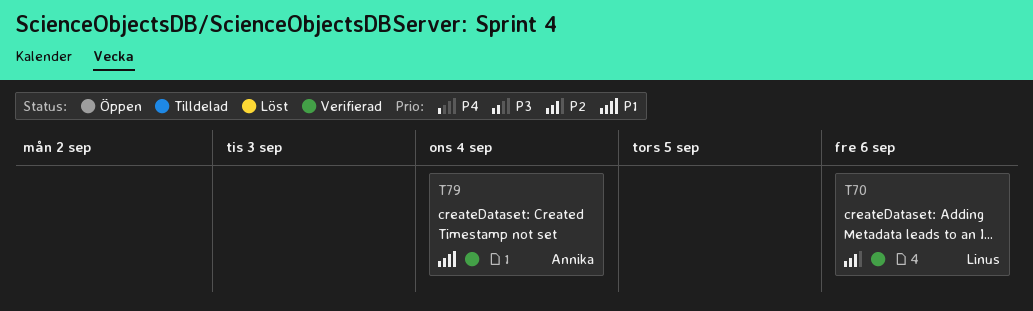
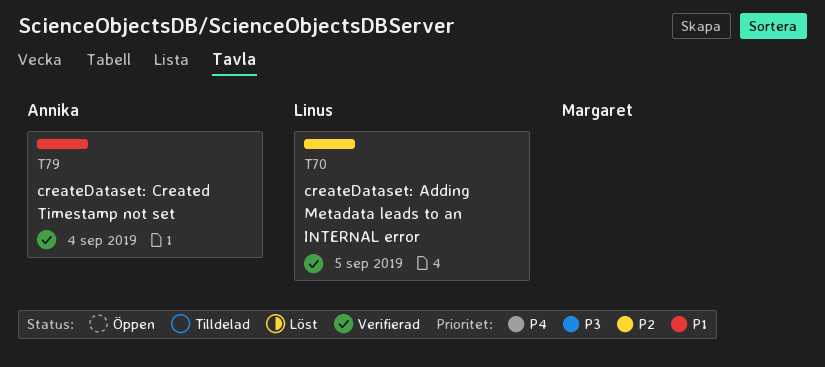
T70, due: Sep 6 -> Sep 5

